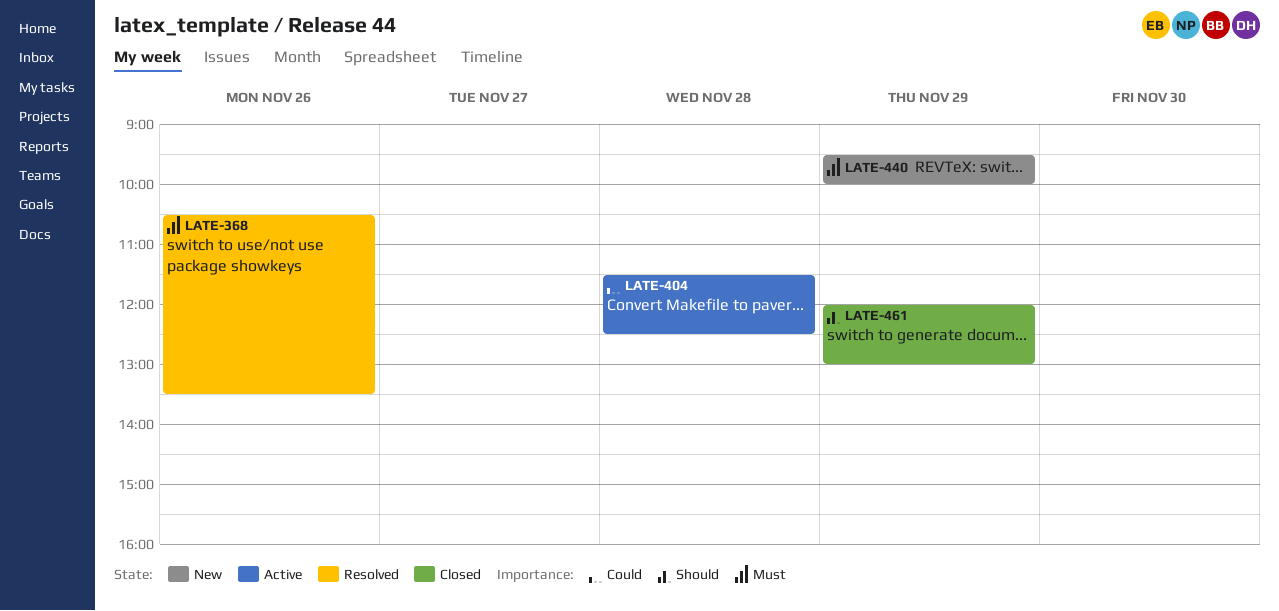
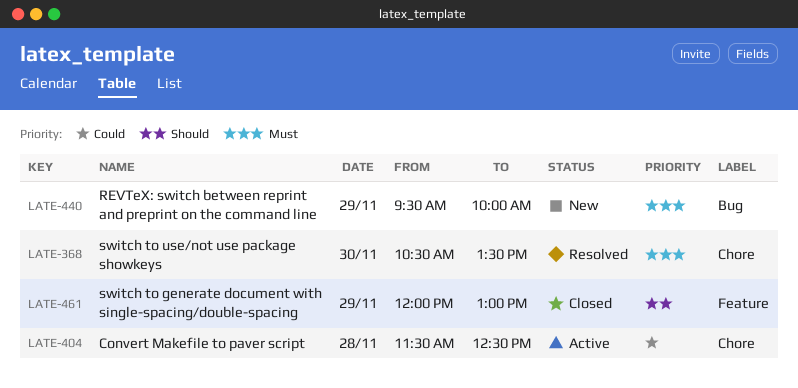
LATE-368, day: Nov 26 -> Nov 30

